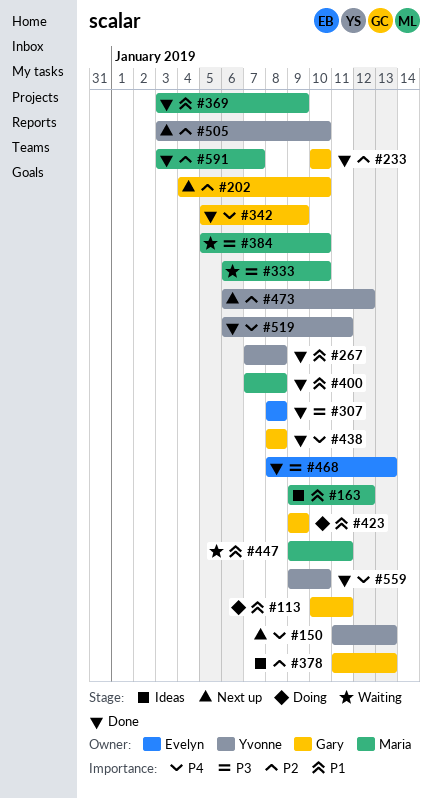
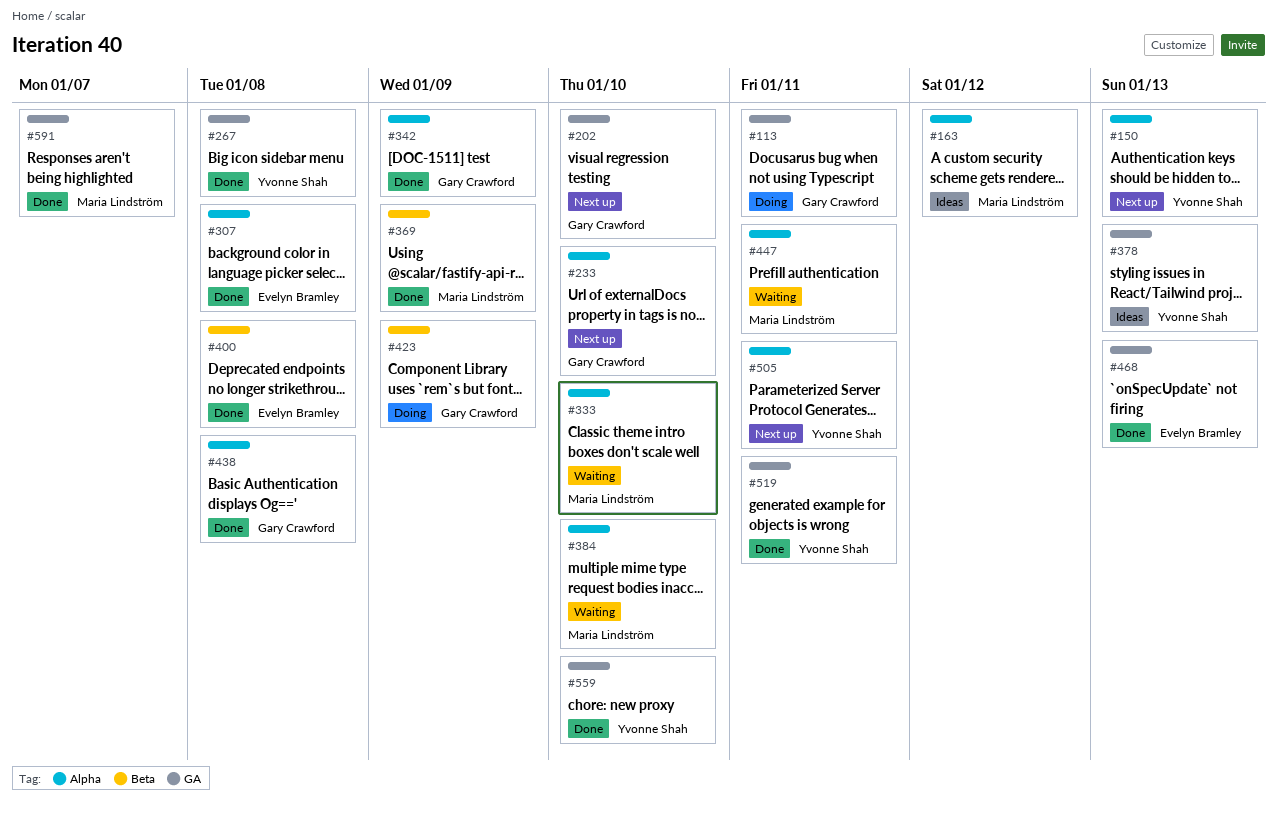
#233, status: Done -> Next up
#378, owner: Gary Crawford -> Yvonne Shah
#400, owner: Maria Lindström -> Evelyn Bramley
#473: present -> none
#505, due: Jan 10 -> Jan 11

